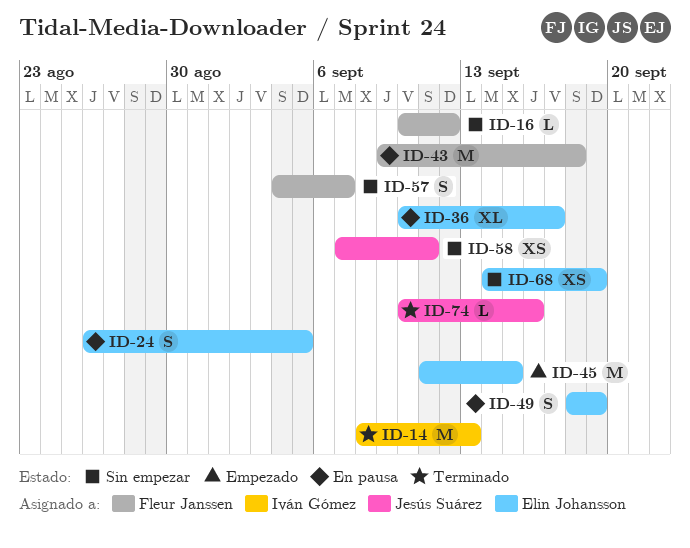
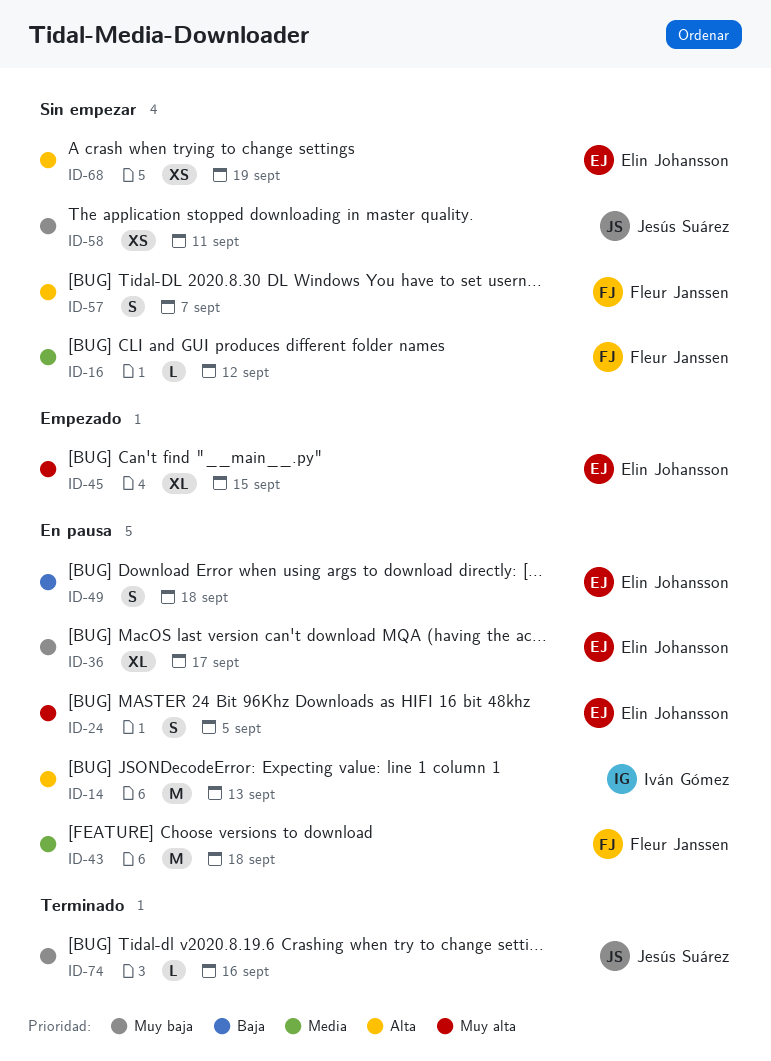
ID-14, status: Terminado -> En pausa
ID-45, estimate: M -> XL
ID-49, due: Sep 19 -> Sep 18

